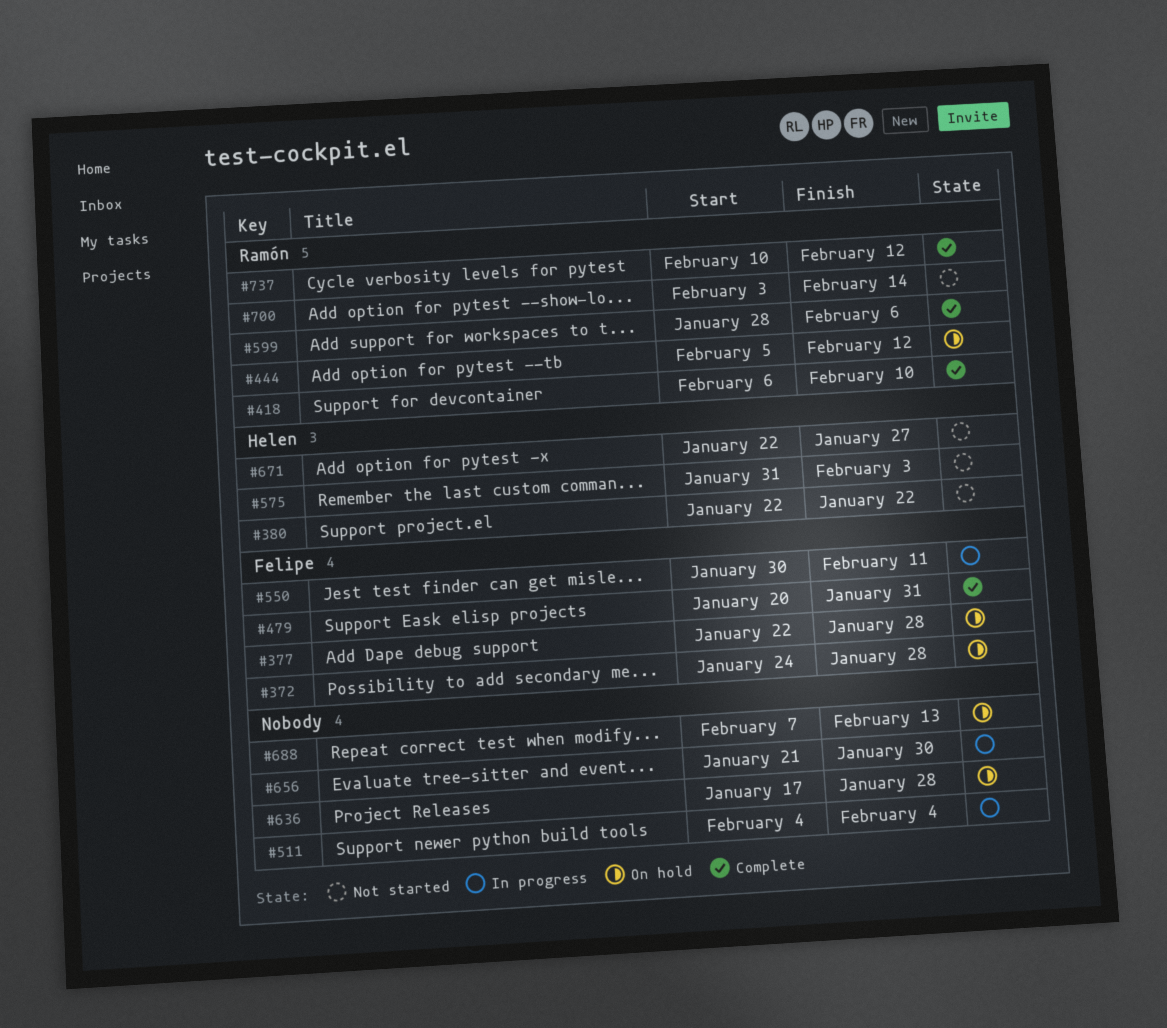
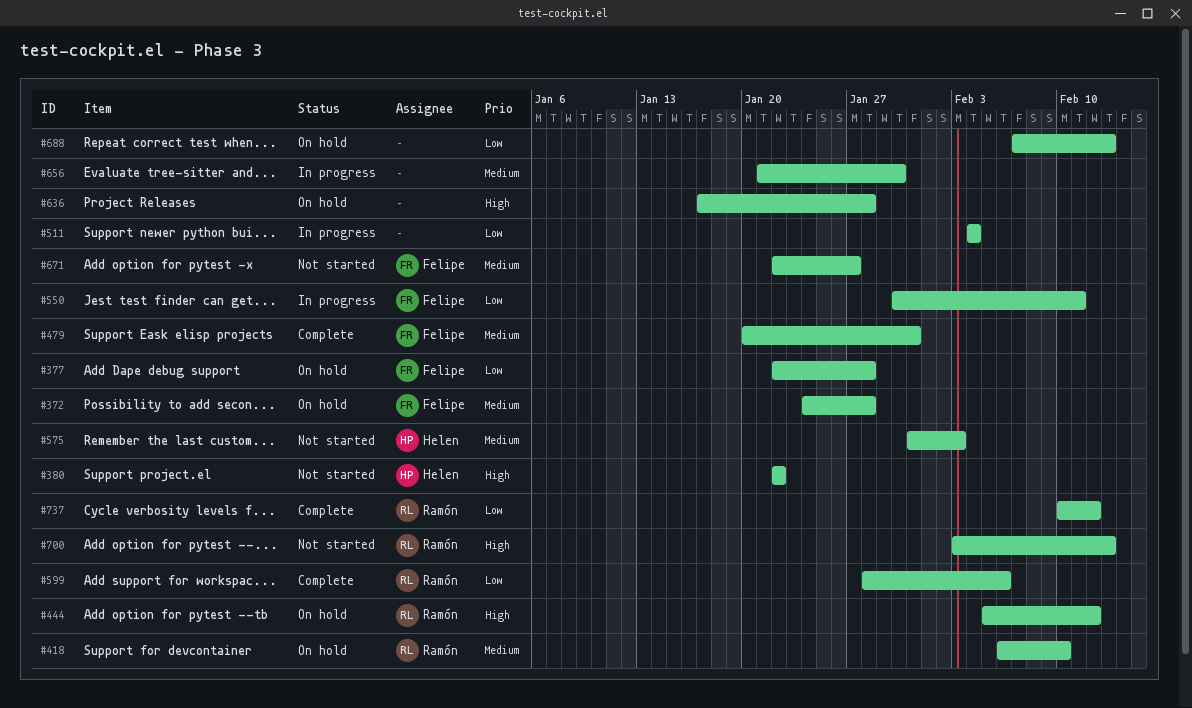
#418, status: Complete -> On hold
#671, owner: Helen -> Felipe
#700, due: Feb 14 -> Feb 13

